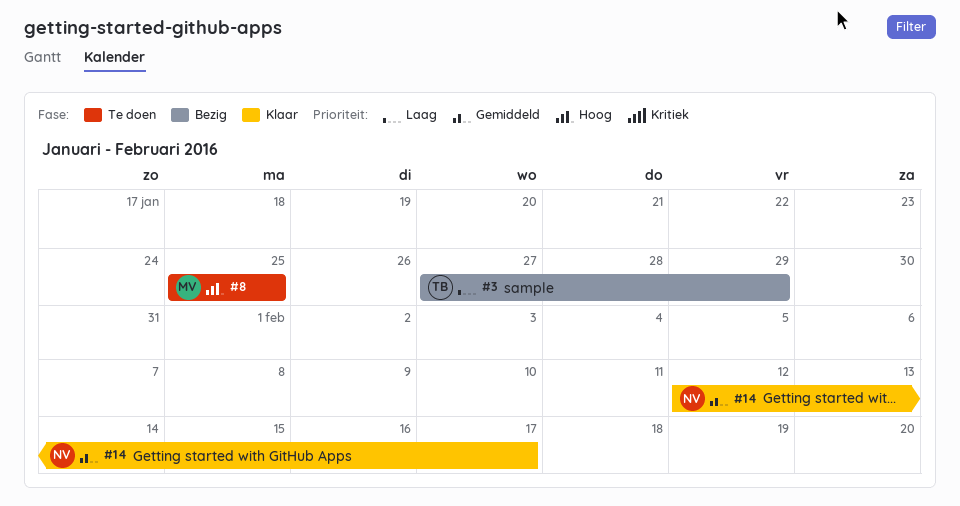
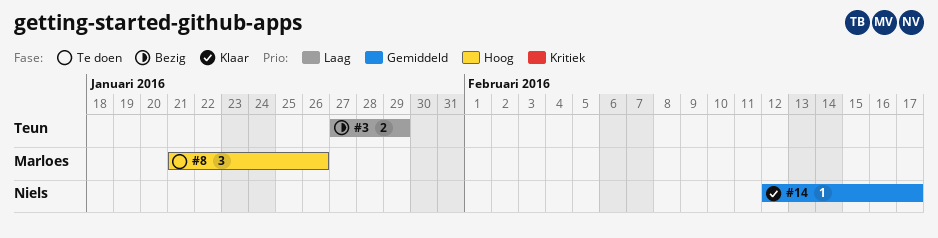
#8, start: Jan 25 -> Jan 21
#8, due: Jan 25 -> Jan 26

